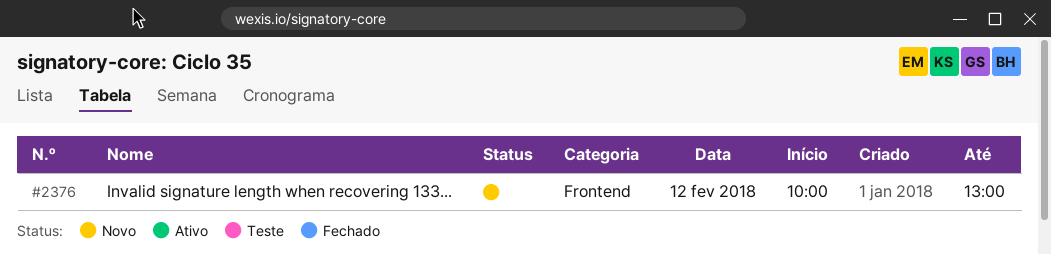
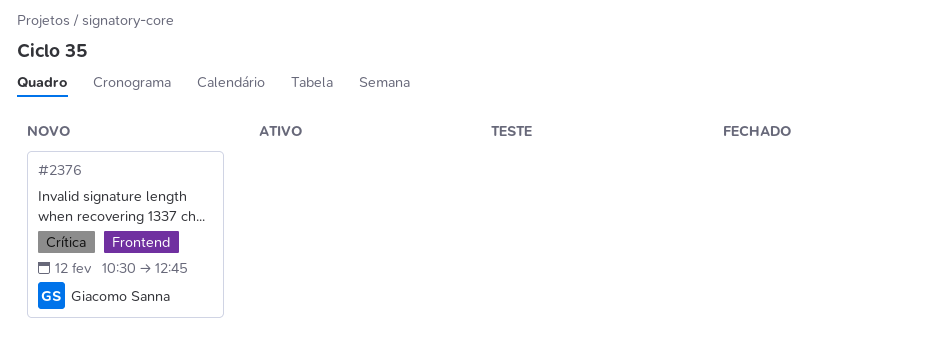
#2376, begins: 10:00 -> 10:30
#2376, ends: 13:00 -> 12:45

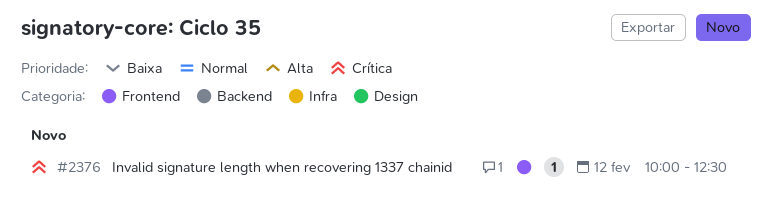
#2376, begins: 10:30 -> 10:00
#2376, ends: 12:45 -> 12:30

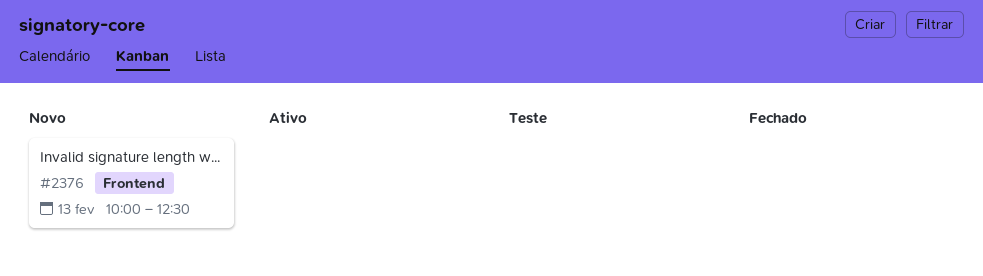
#2376, day: Feb 12 -> Feb 13

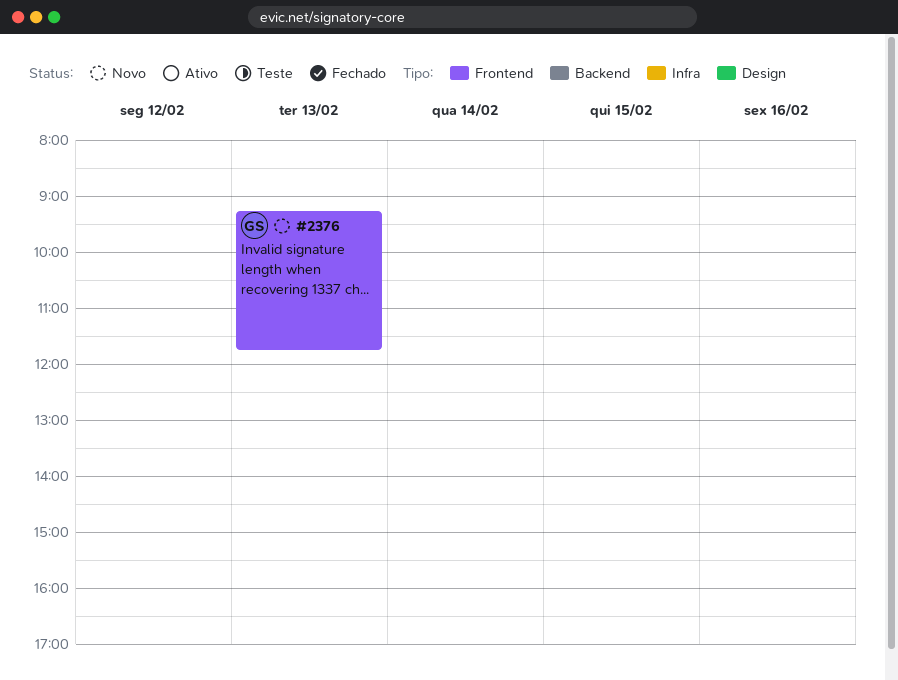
#2376, begins: 10:00 -> 09:15
#2376, ends: 12:30 -> 11:45

